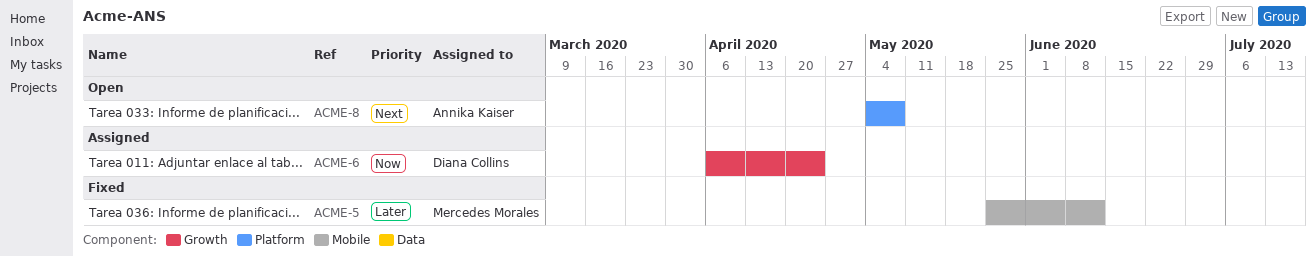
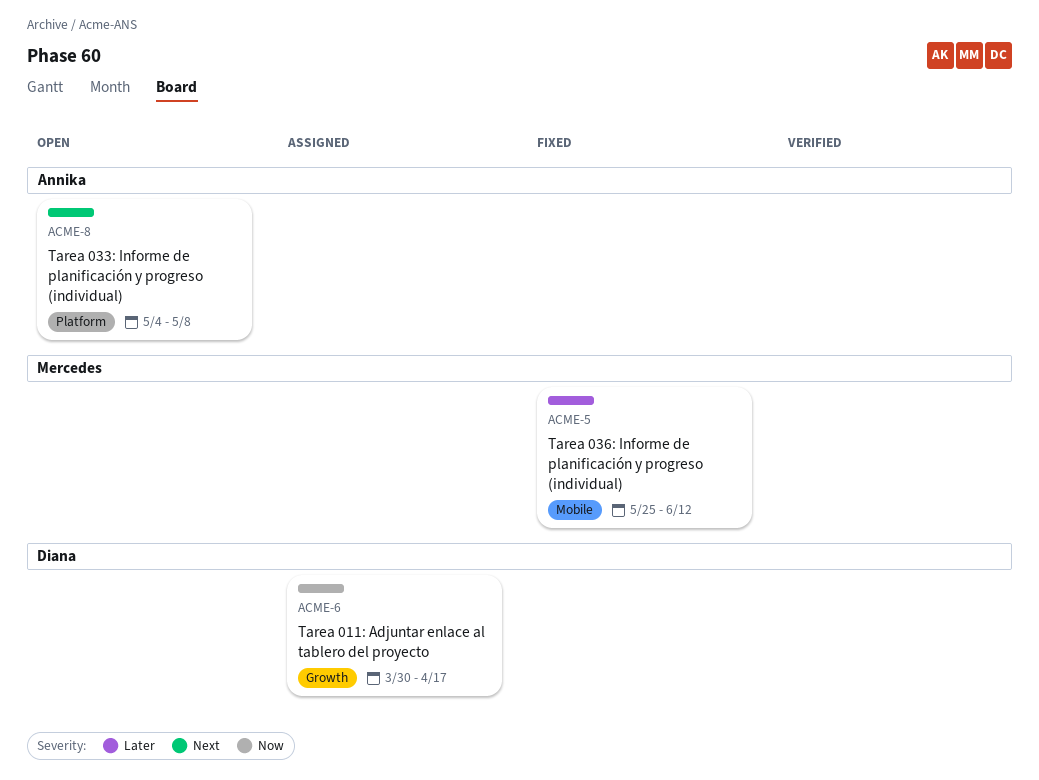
ACME-6, start: Apr 6 -> Mar 30
ACME-6, due: Apr 24 -> Apr 17

